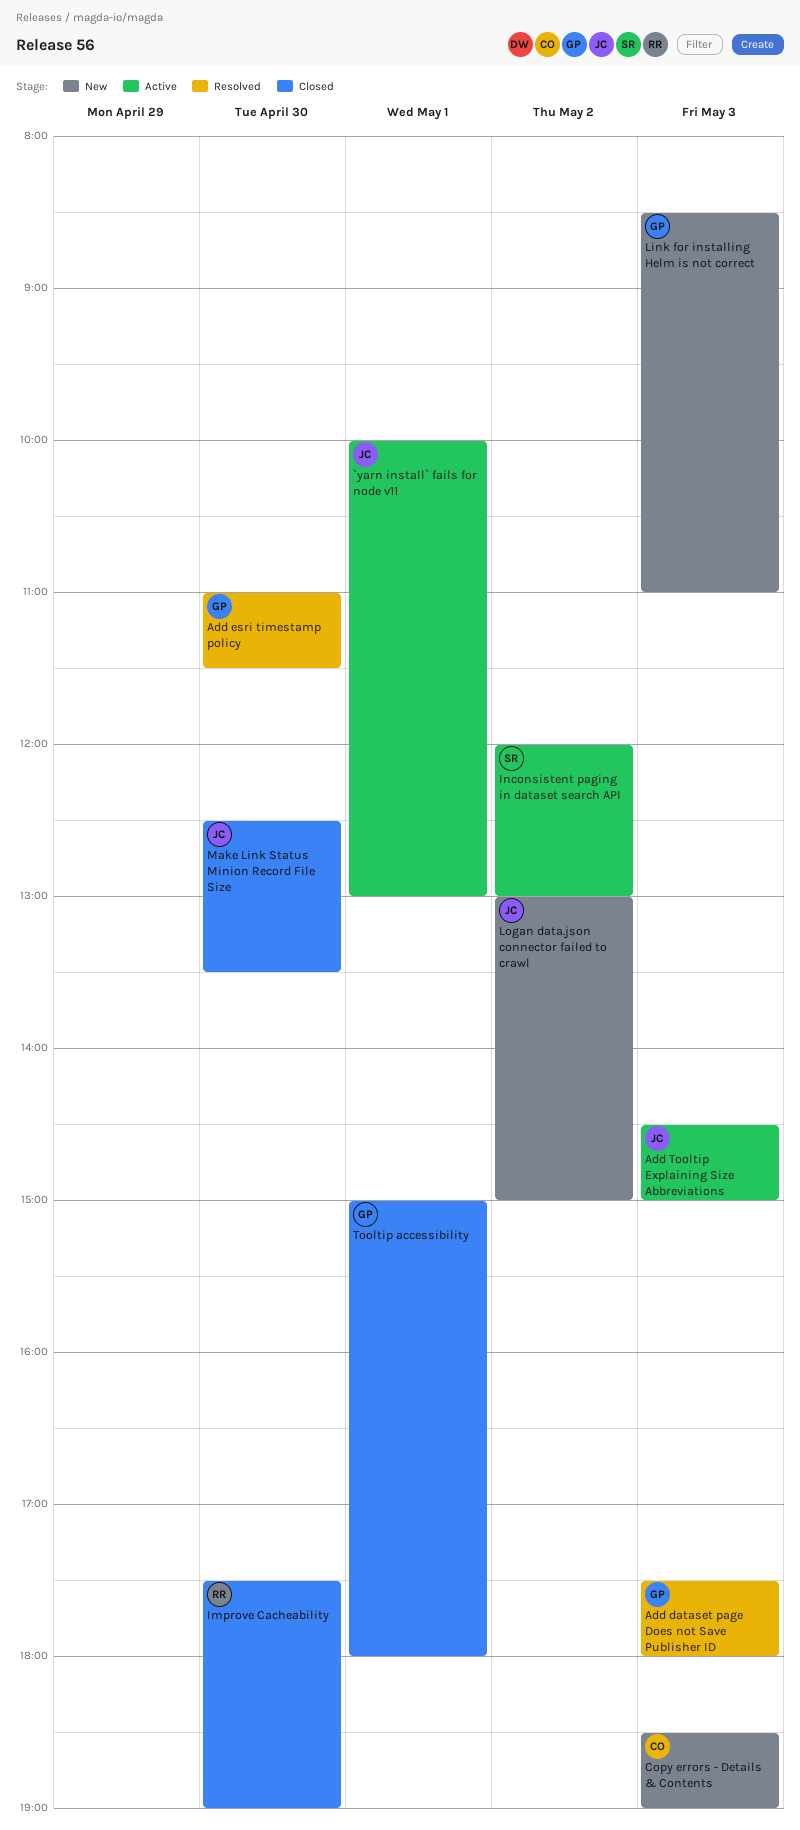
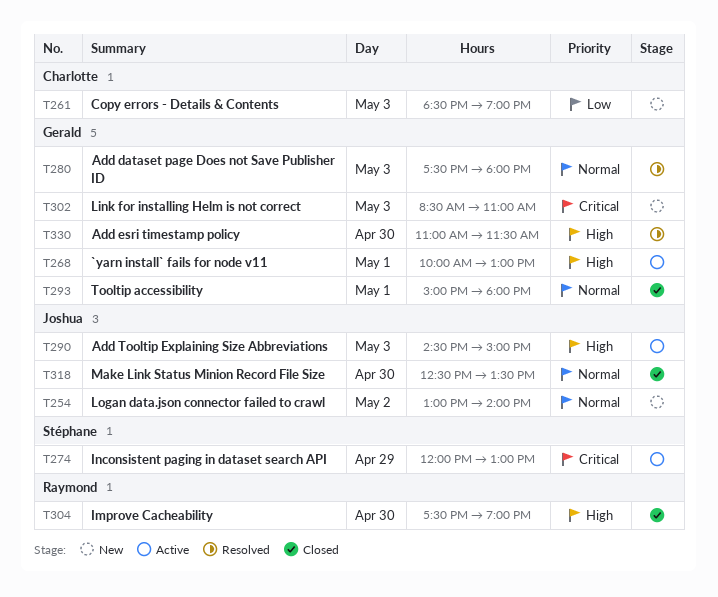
`yarn install` fails for node v11, owner: Joshua -> Gerald
Inconsistent paging in dataset search API, day: May 2 -> Apr 29
Logan data.json connector failed to crawl, ends: 15:00 -> 14:00

